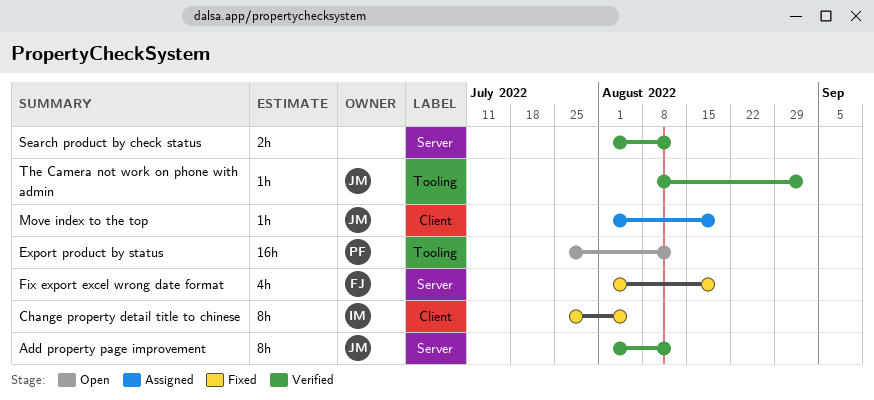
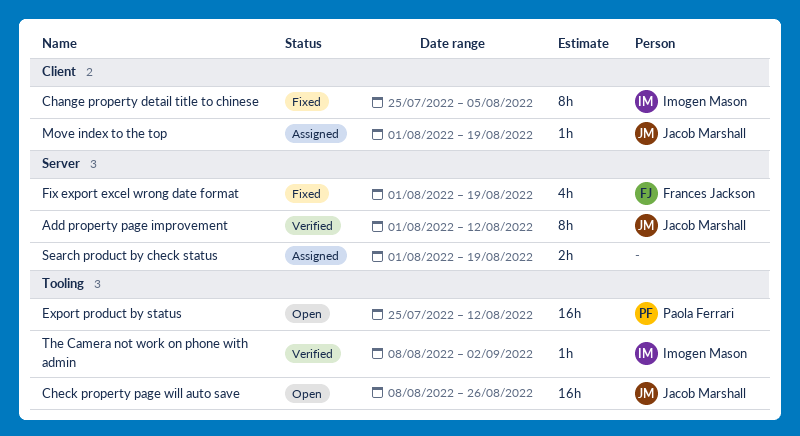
Check property page will auto save: none -> present
Search product by check status, status: Verified -> Assigned
Search product by check status, due: Aug 12 -> Aug 19
The Camera not work on phone with admin, owner: Jacob Marshall -> Imogen Mason

